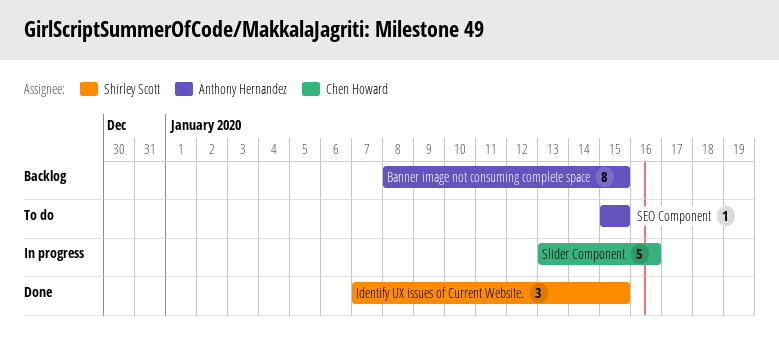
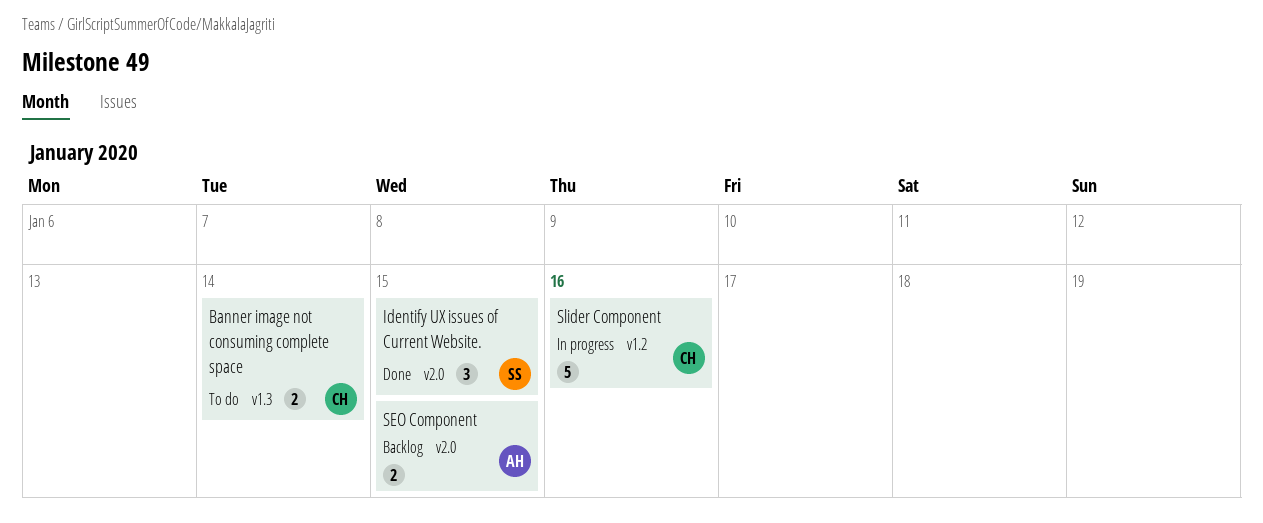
Banner image not consuming complete space, status: Backlog -> To do
Banner image not consuming complete space, owner: Anthony Hernandez -> Chen Howard
Banner image not consuming complete space, estimate: 8 -> 2
Banner image not consuming complete space, due: Jan 15 -> Jan 14
SEO Component, status: To do -> Backlog
SEO Component, estimate: 1 -> 2

